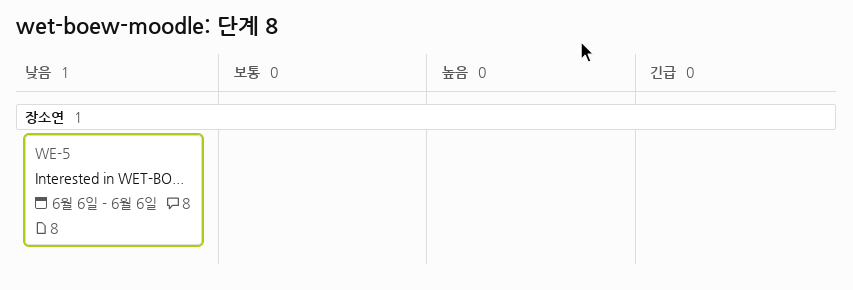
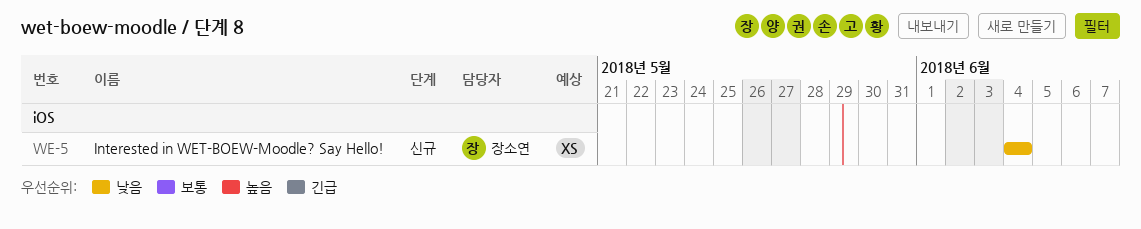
WE-5, start: Jun 6 -> Jun 4
WE-5, due: Jun 6 -> Jun 4

